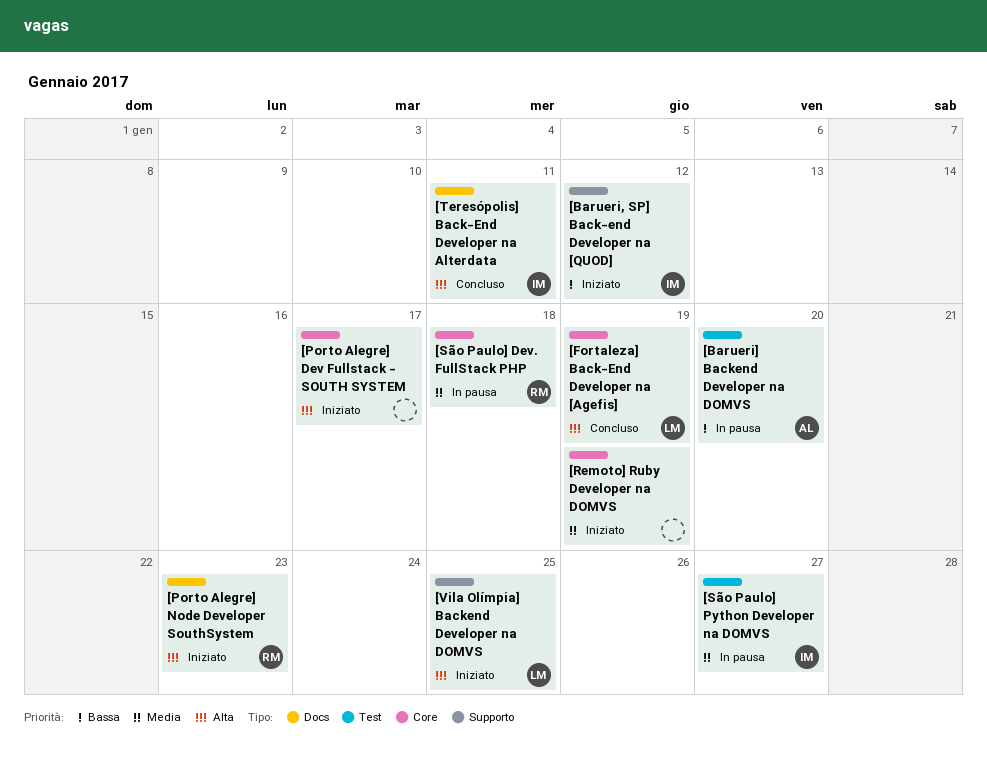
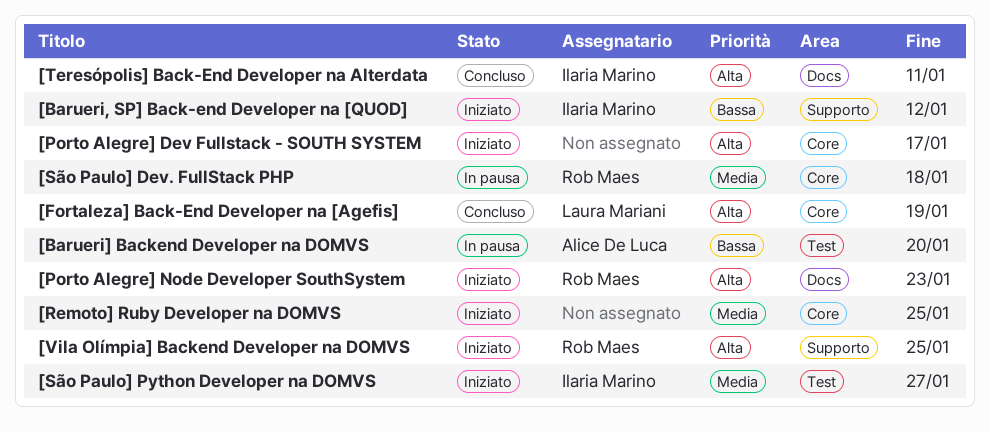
[Remoto] Ruby Developer na DOMVS, due: Jan 19 -> Jan 25
[São Paulo] Python Developer na DOMVS, status: In pausa -> Iniziato
[Vila Olímpia] Backend Developer na DOMVS, owner: Laura Mariani -> Rob Maes

